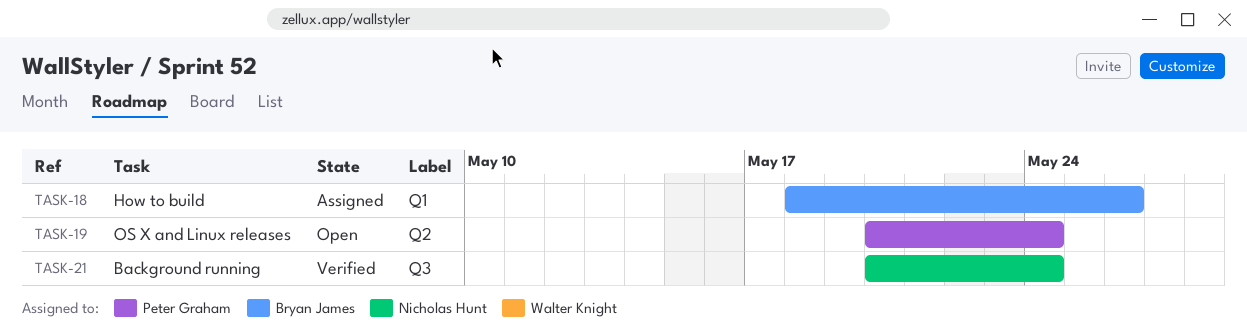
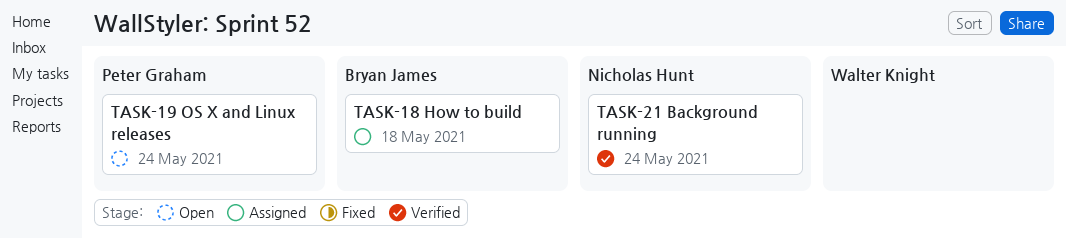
TASK-18, due: May 26 -> May 18

